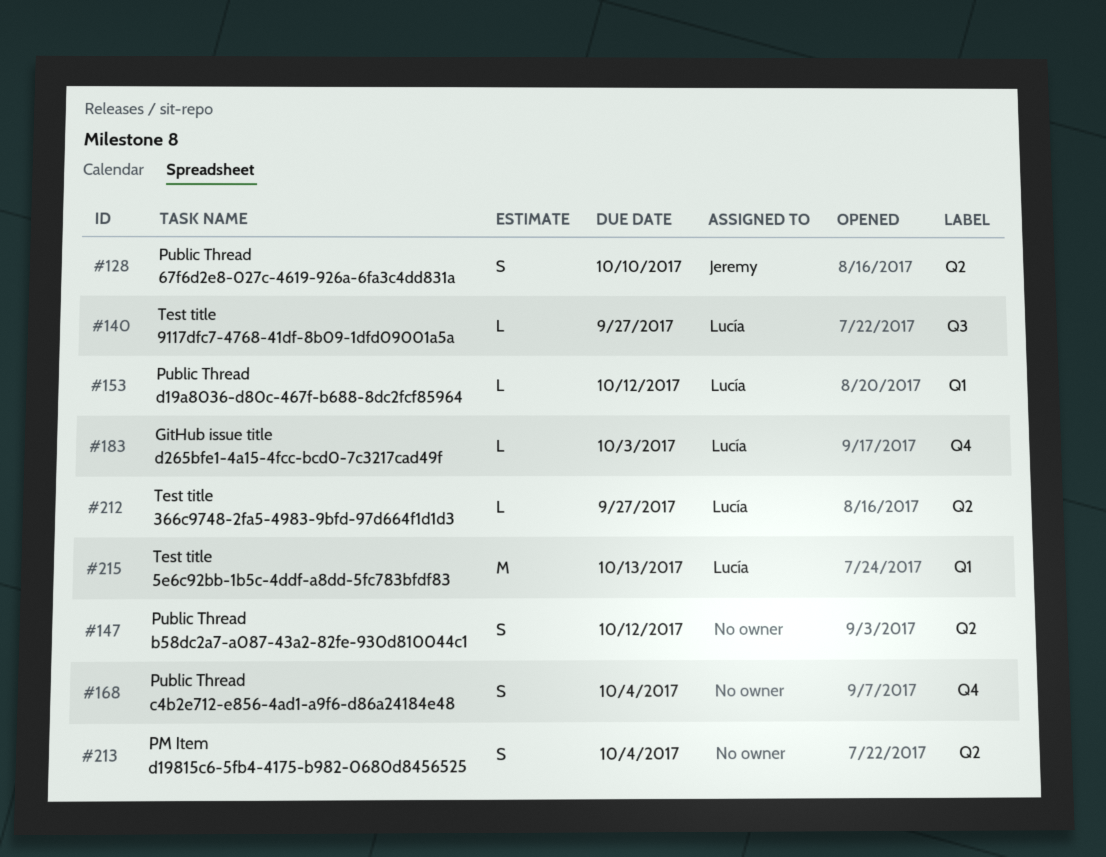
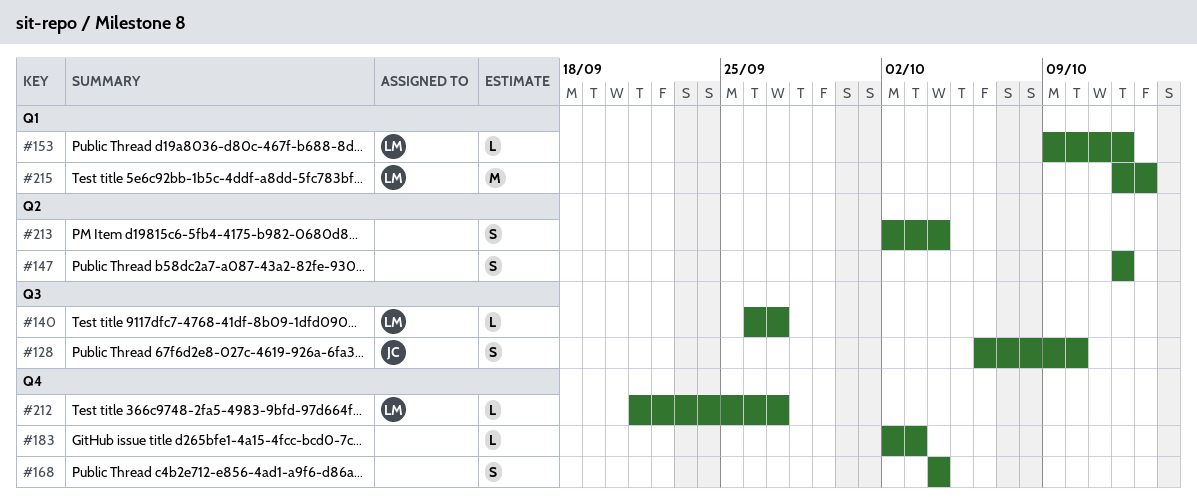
#128, label: Q2 -> Q3
#183, owner: Lucía -> none
#212, label: Q2 -> Q4

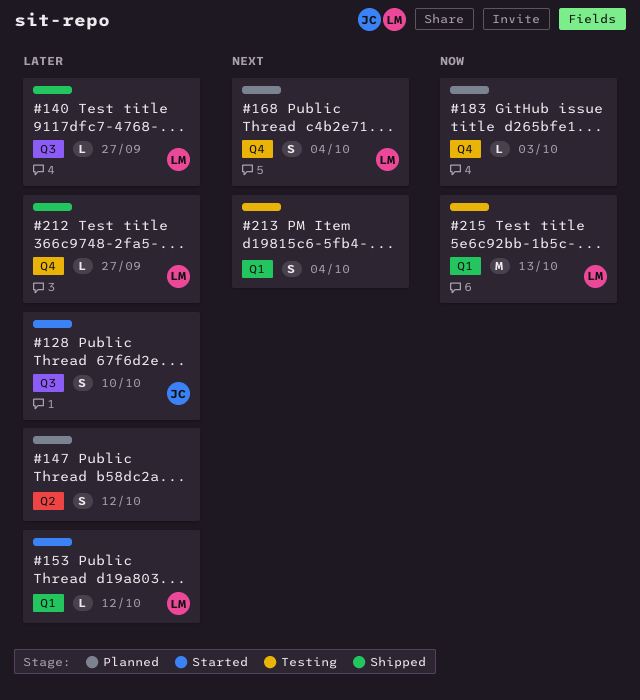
#168, owner: none -> LM
#213, label: Q2 -> Q1

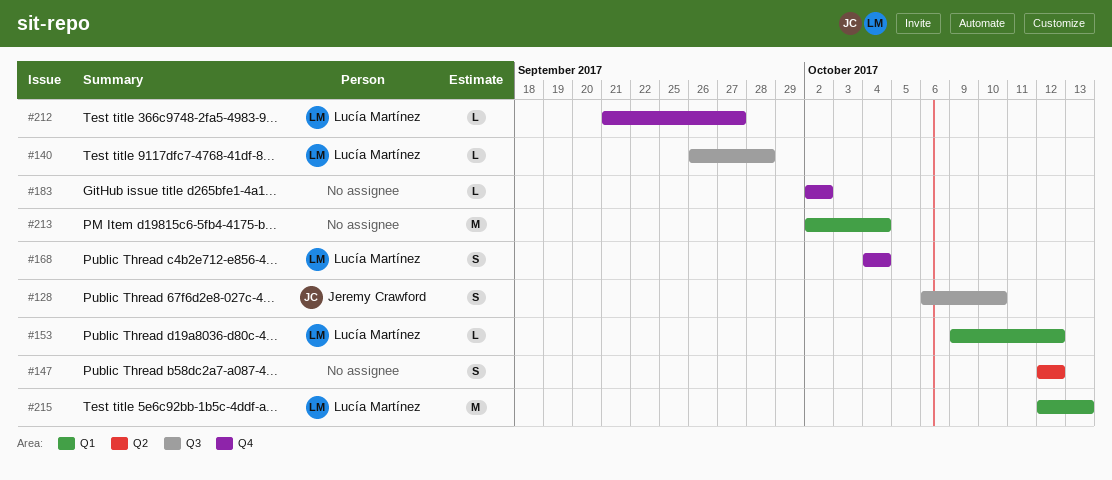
#140, due: Sep 27 -> Sep 28
#183, due: Oct 3 -> Oct 2
#213, estimate: S -> M

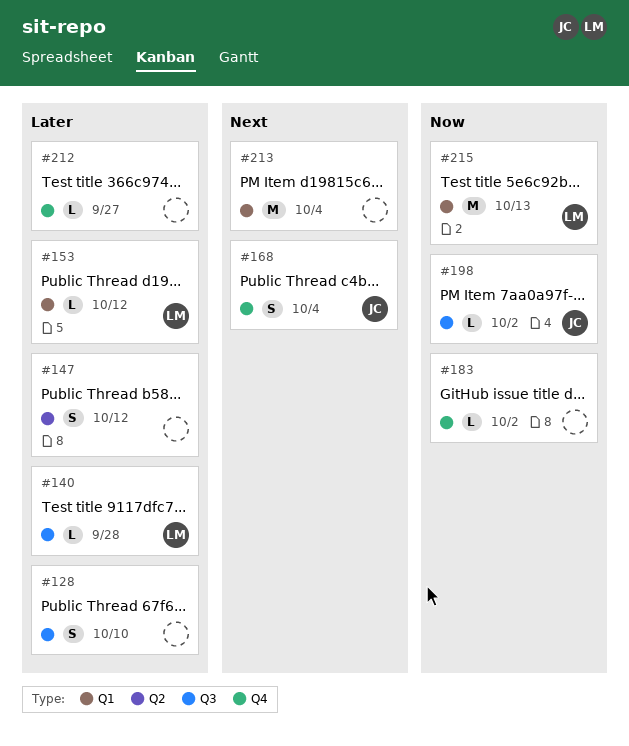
#128, owner: Jeremy Crawford -> none
#168, owner: Lucía Martínez -> Jeremy Crawford
#198: none -> present
#212, owner: Lucía Martínez -> none

